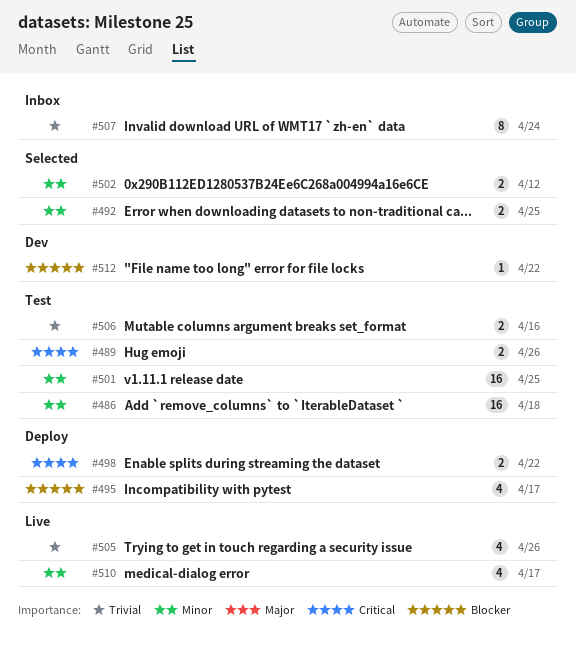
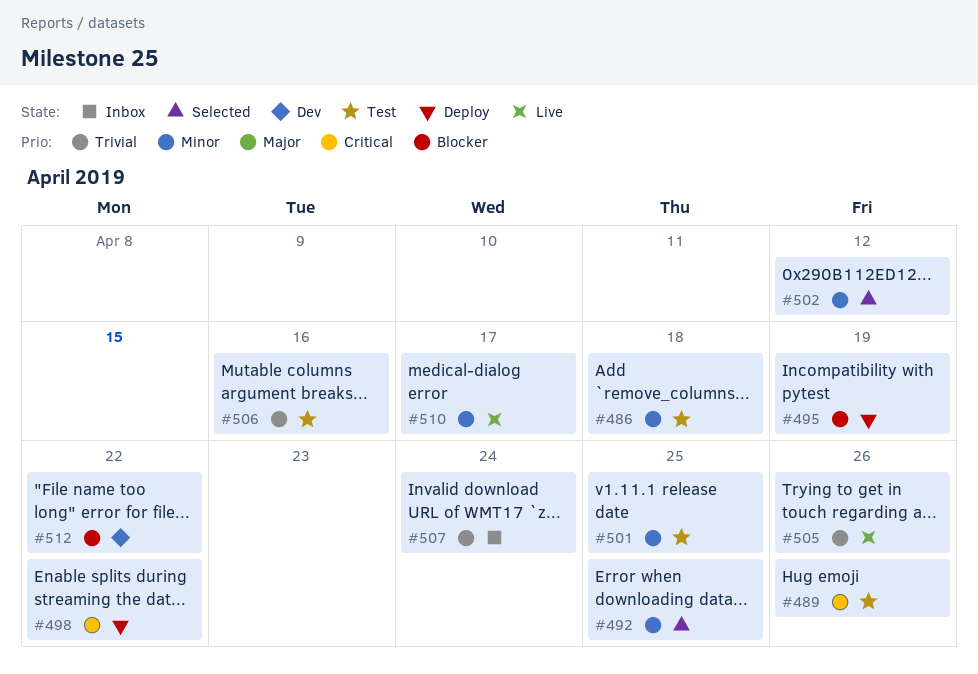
#495, due: Apr 17 -> Apr 19

